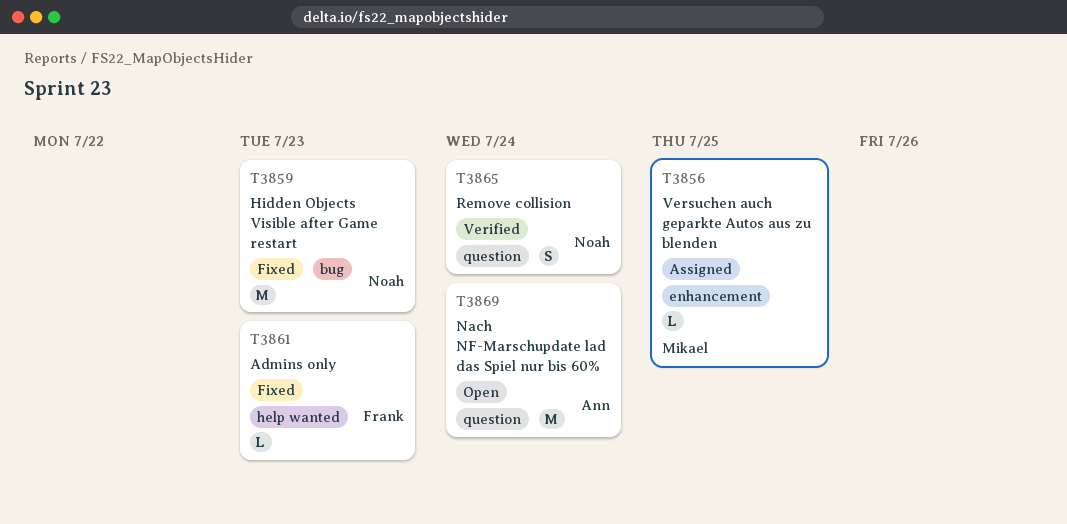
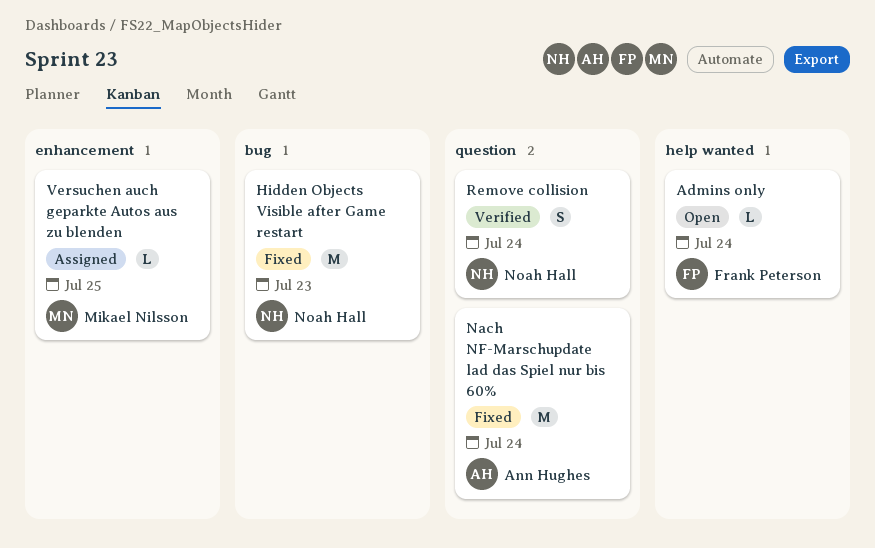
Admins only, status: Fixed -> Open
Admins only, due: Jul 23 -> Jul 24
Nach NF-Marschupdate lad das Spiel nur bis 60%, status: Open -> Fixed

